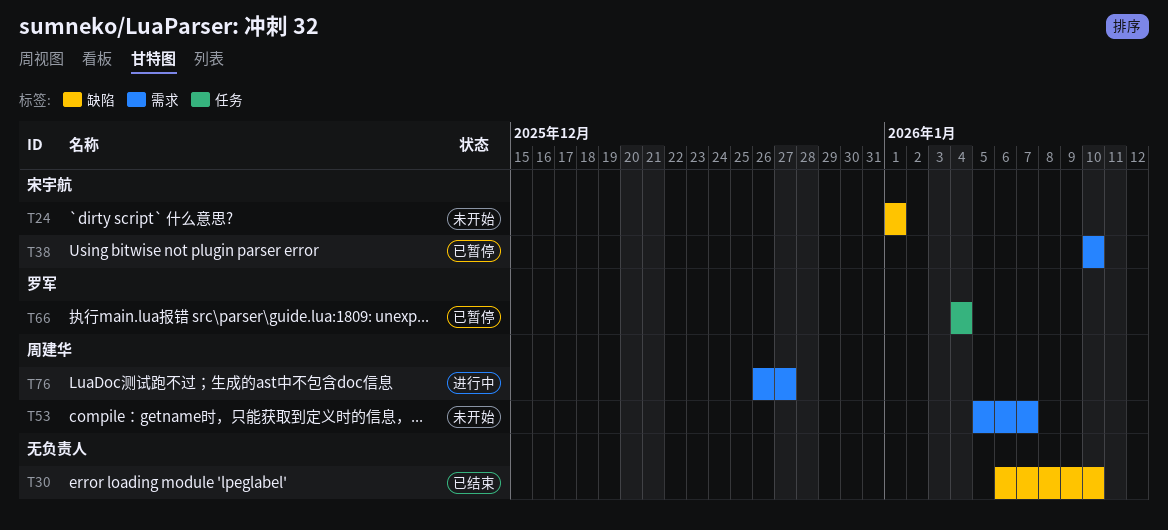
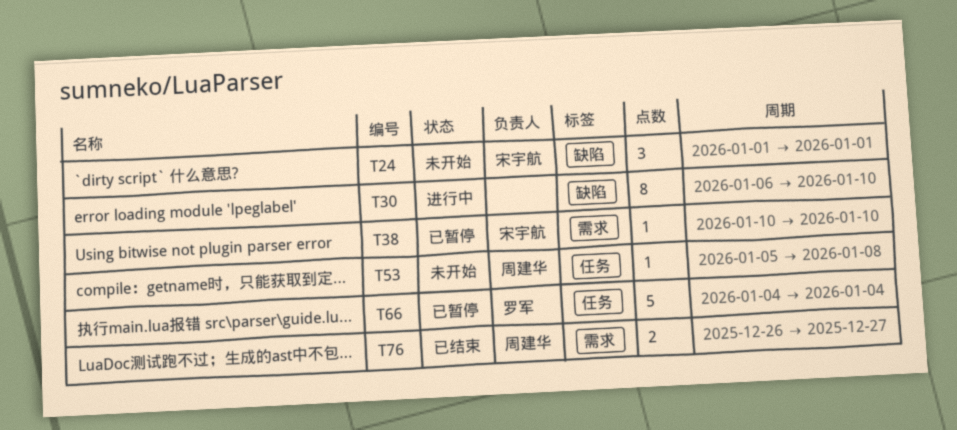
T30, status: 已结束 -> 进行中
T53, label: 需求 -> 任务
T53, due: Jan 7 -> Jan 8
T76, status: 进行中 -> 已结束

